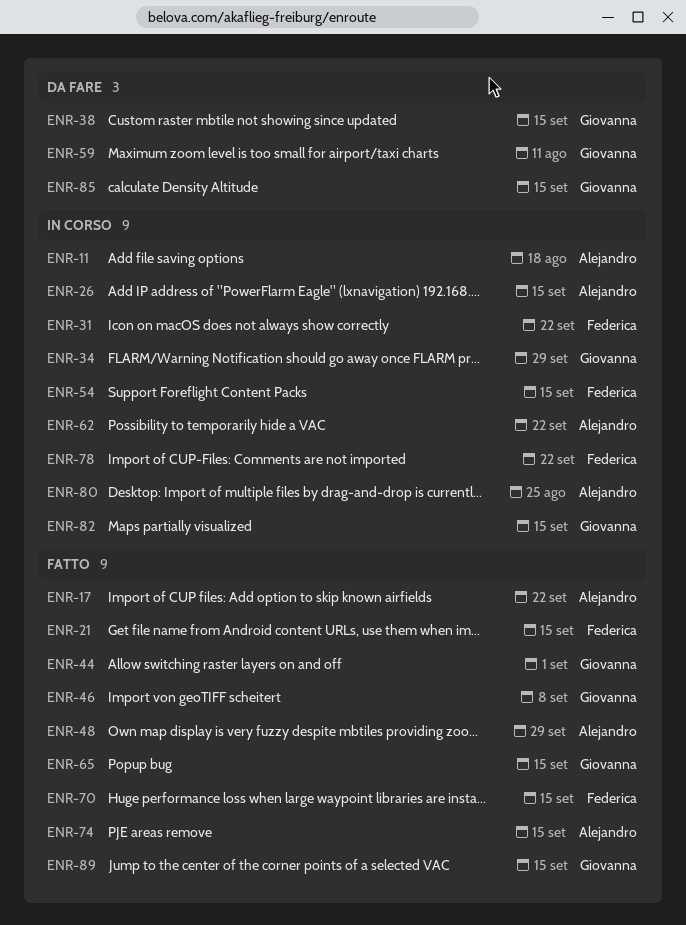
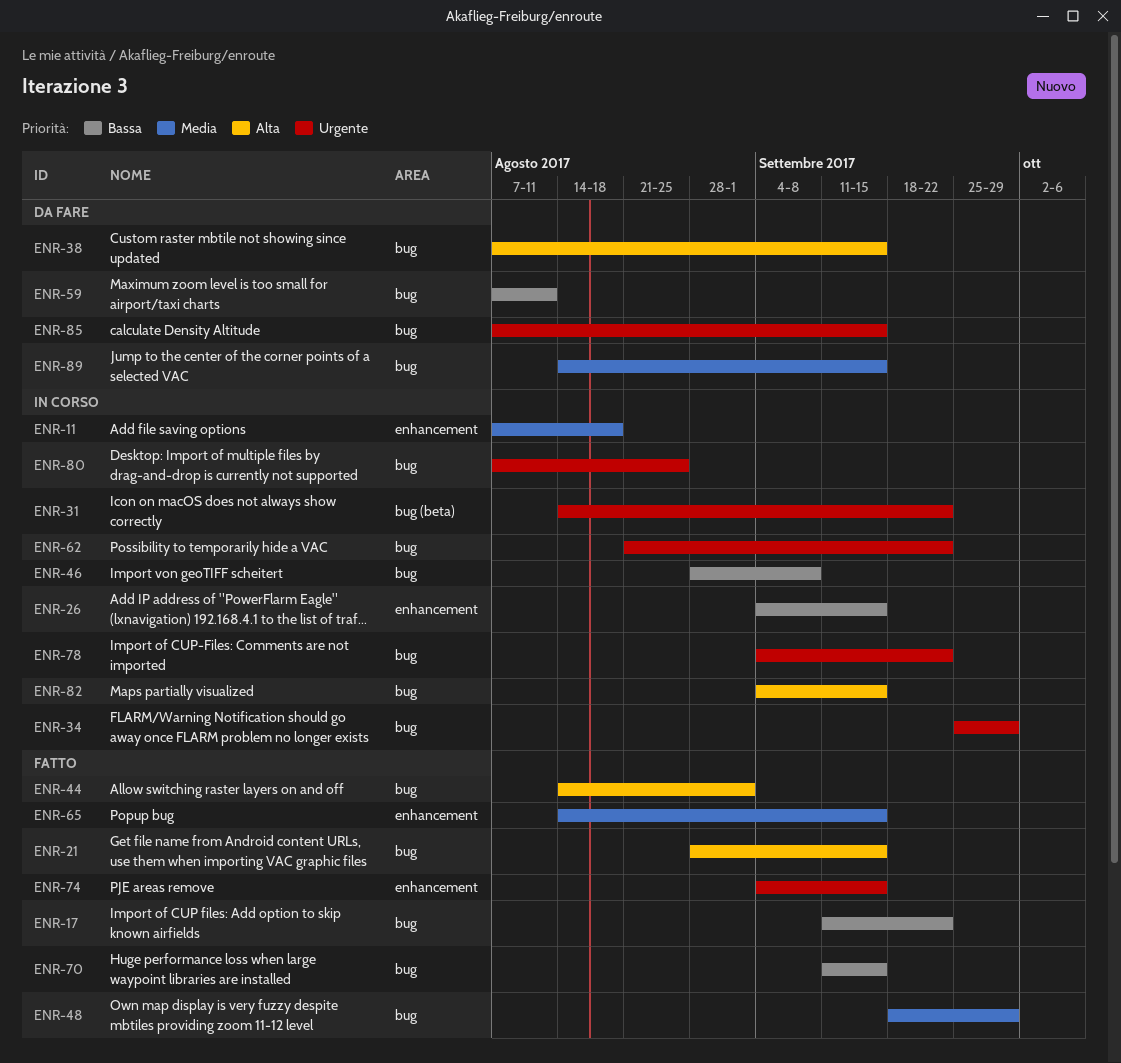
ENR-46, status: Fatto -> In corso
ENR-54: present -> none
ENR-89, status: Fatto -> Da fare

